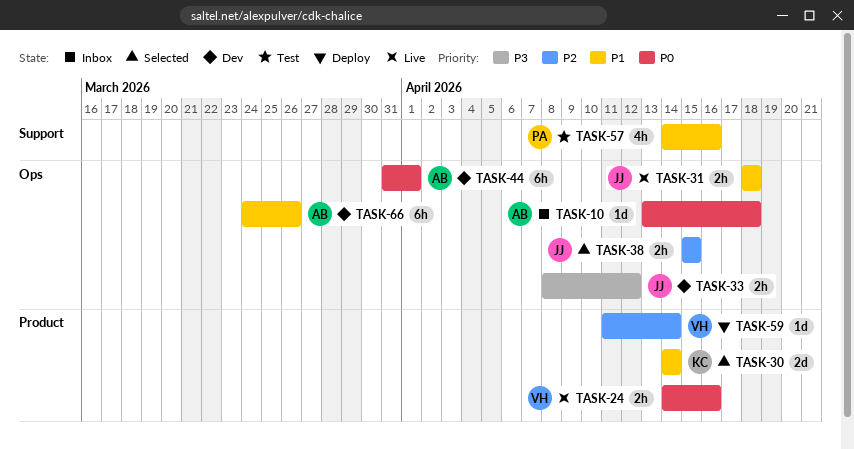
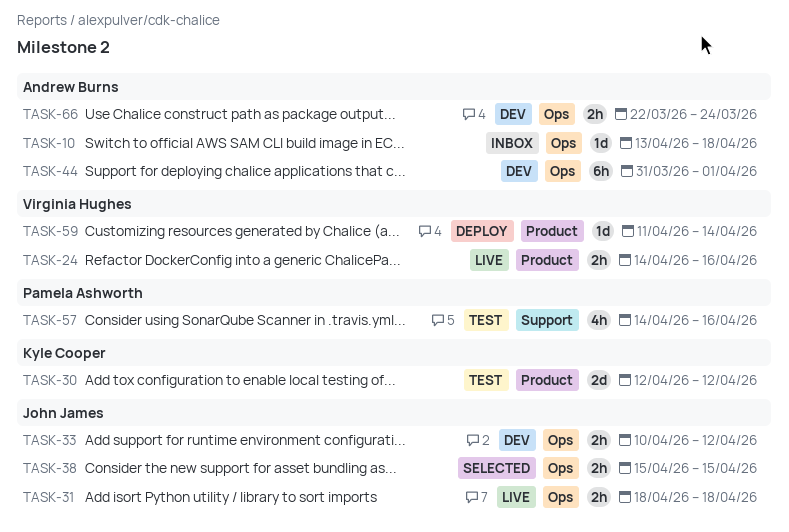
TASK-30, status: Selected -> Test
TASK-30, start: Apr 14 -> Apr 12
TASK-30, due: Apr 14 -> Apr 12
TASK-33, start: Apr 8 -> Apr 10
TASK-66, estimate: 6h -> 2h
TASK-66, start: Mar 24 -> Mar 22
TASK-66, due: Mar 26 -> Mar 24

